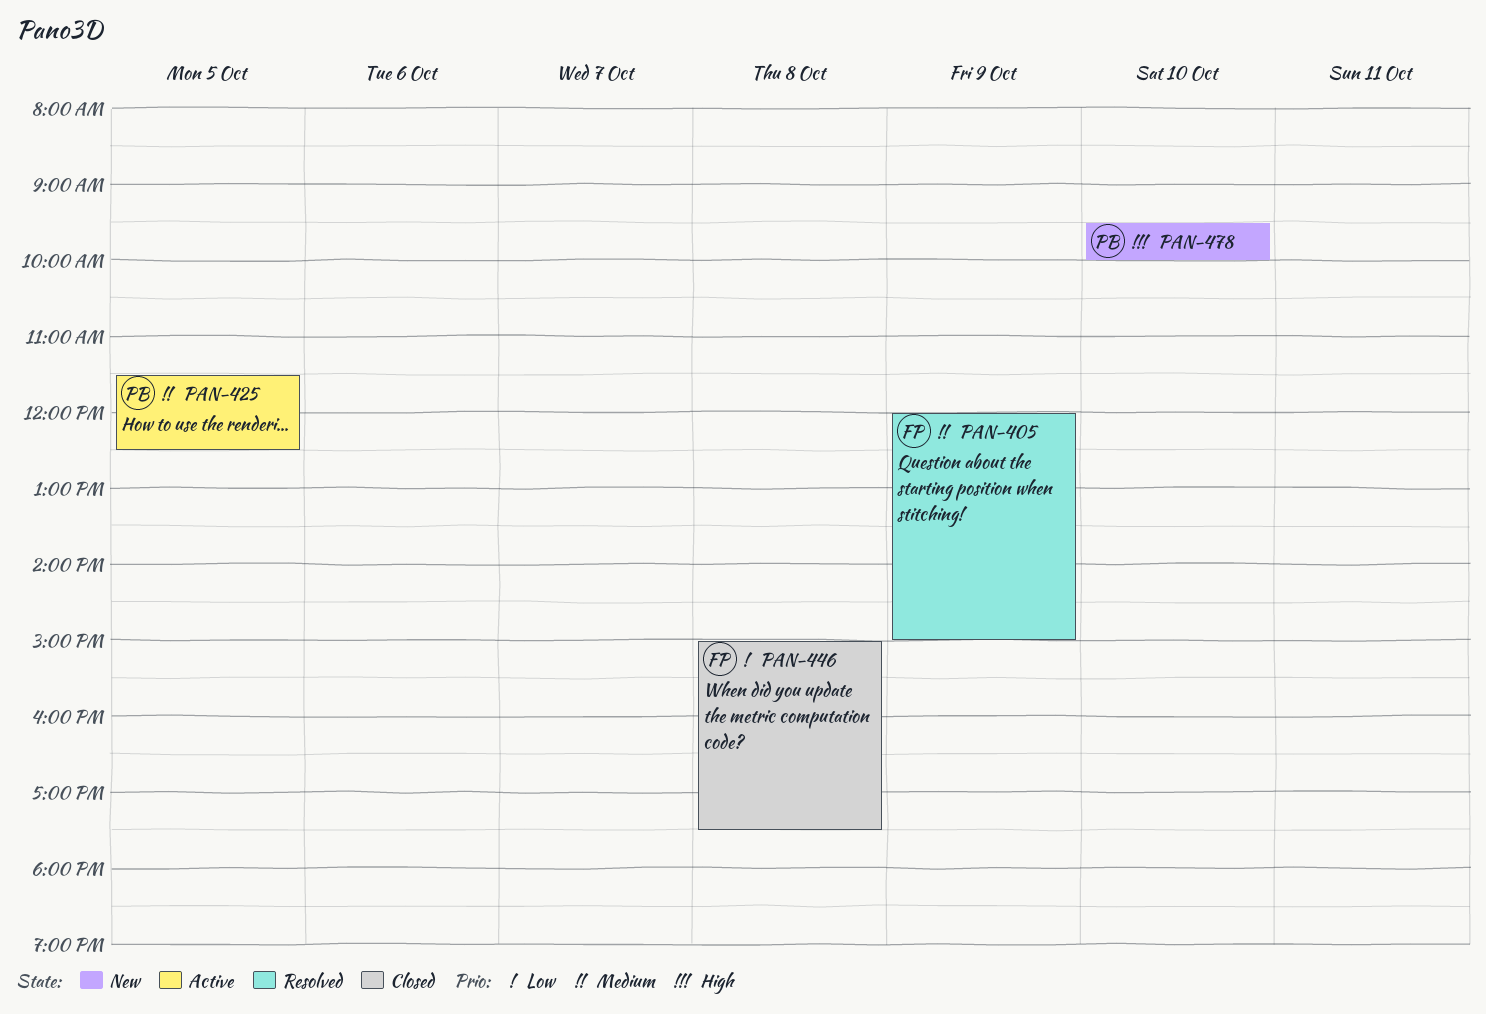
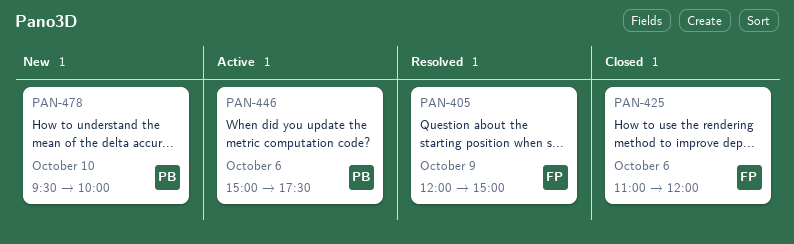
PAN-425, status: Active -> Closed
PAN-425, owner: PB -> FP
PAN-425, day: Oct 5 -> Oct 6
PAN-425, begins: 11:30 -> 11:00
PAN-425, ends: 12:30 -> 12:00
PAN-446, status: Closed -> Active
PAN-446, owner: FP -> PB
PAN-446, day: Oct 8 -> Oct 6

